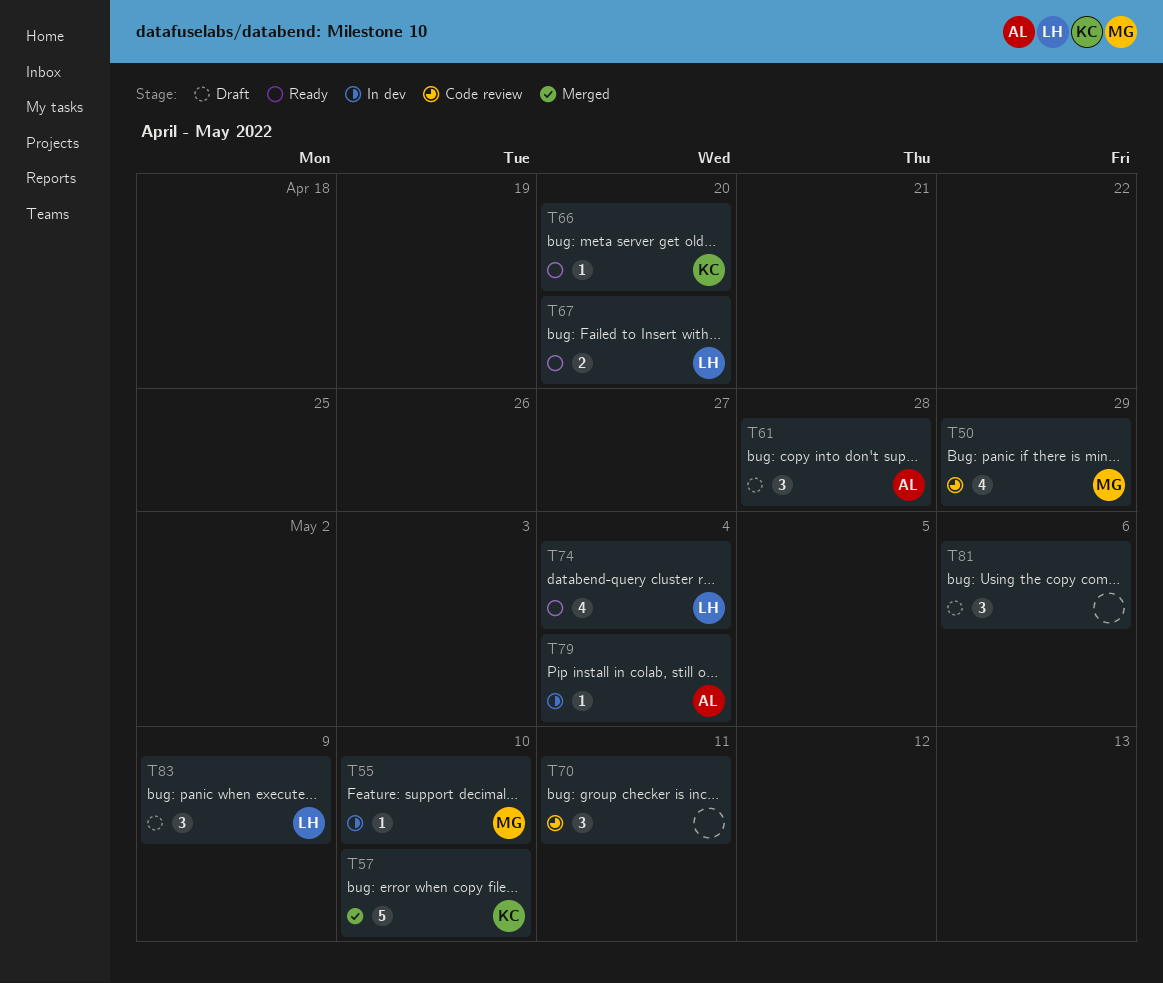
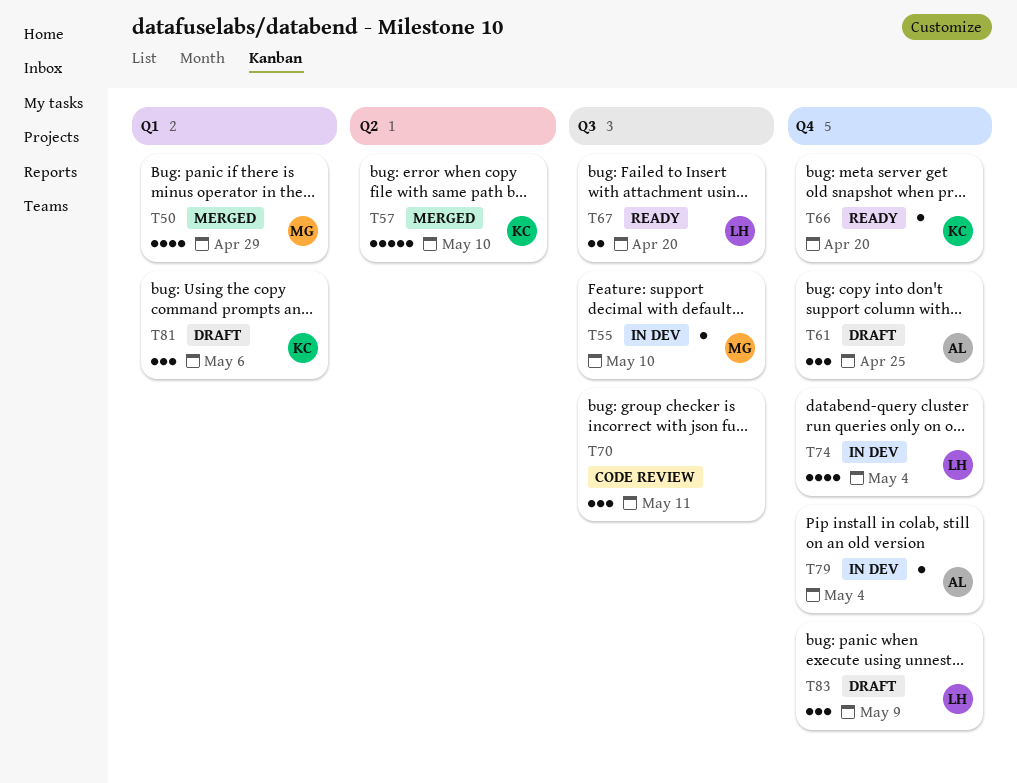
T50, status: Code review -> Merged
T61, due: Apr 28 -> Apr 25
T74, status: Ready -> In dev
T81, owner: none -> KC

